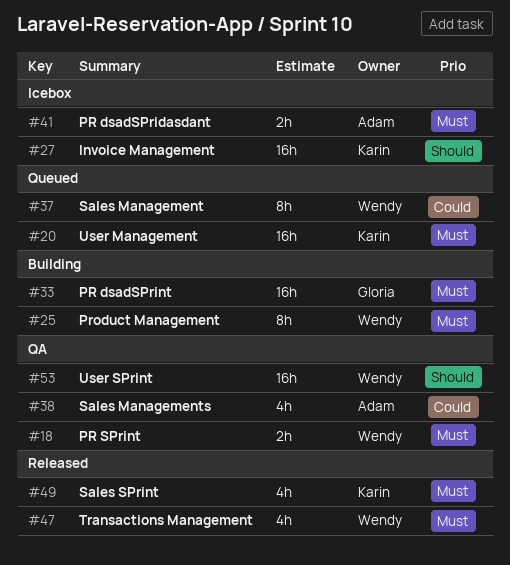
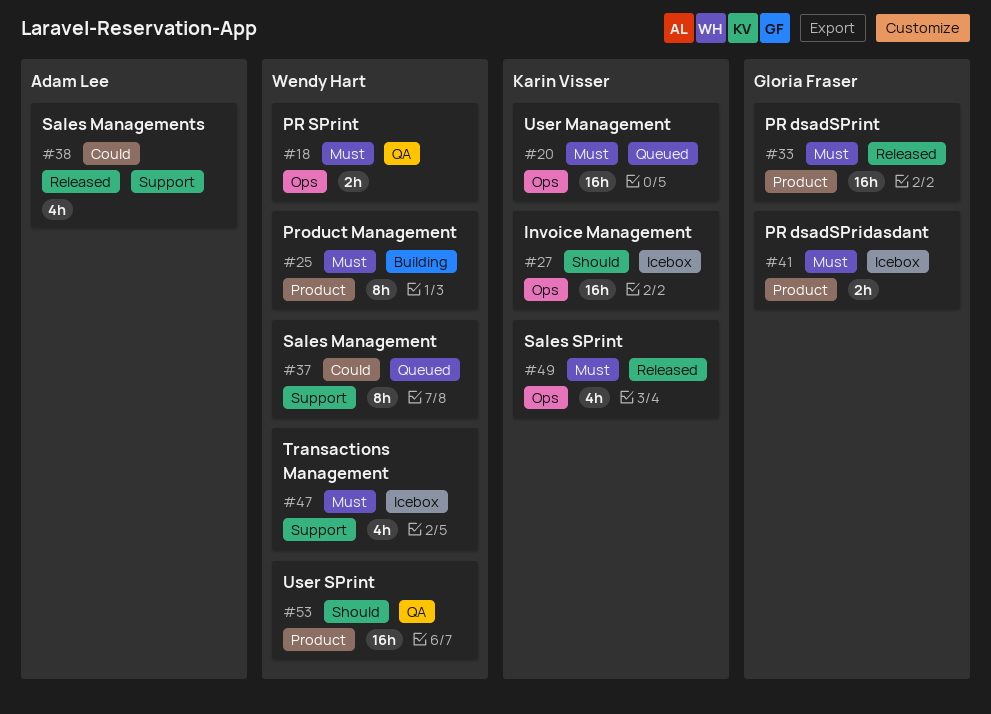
#33, status: Building -> Released
#38, status: QA -> Released
#41, owner: Adam Lee -> Gloria Fraser
#47, status: Released -> Icebox

